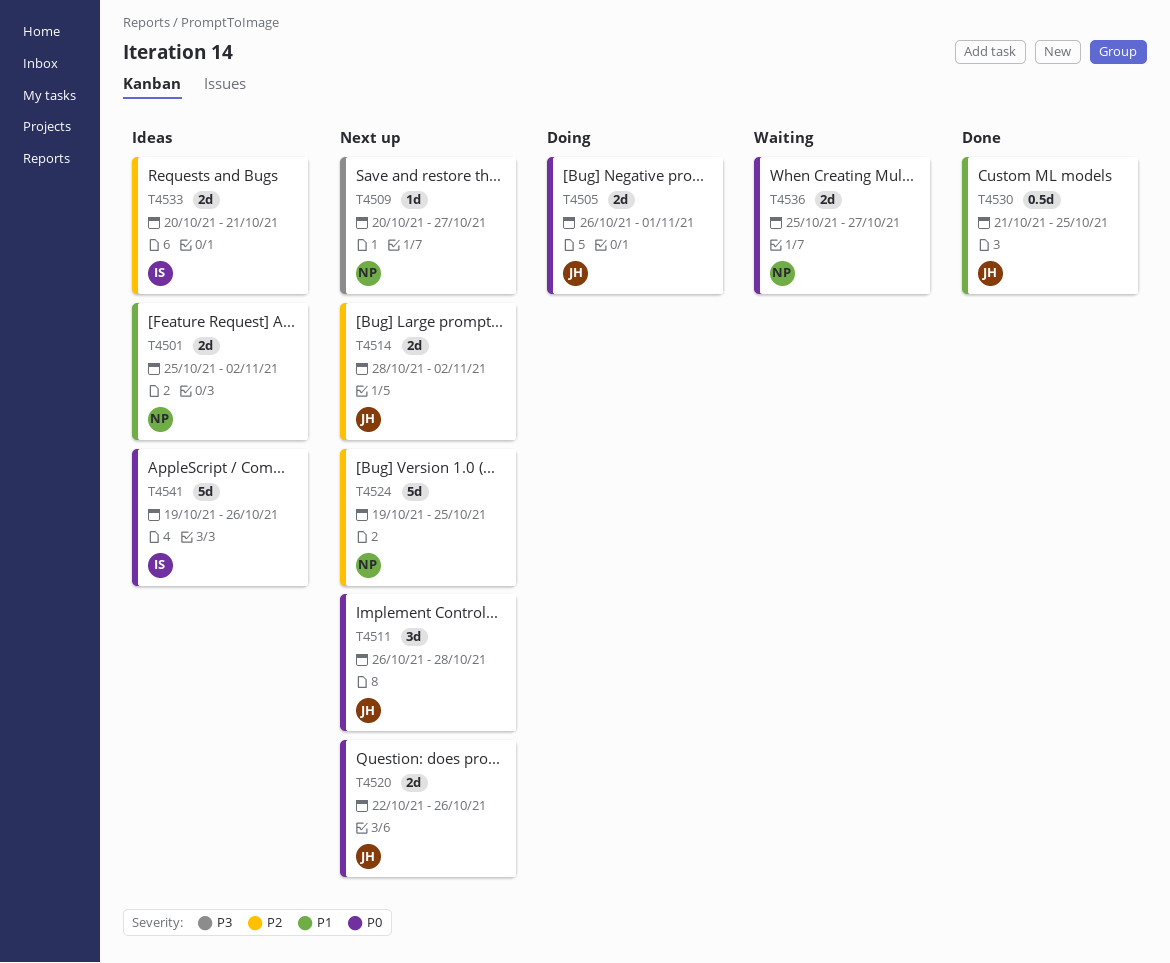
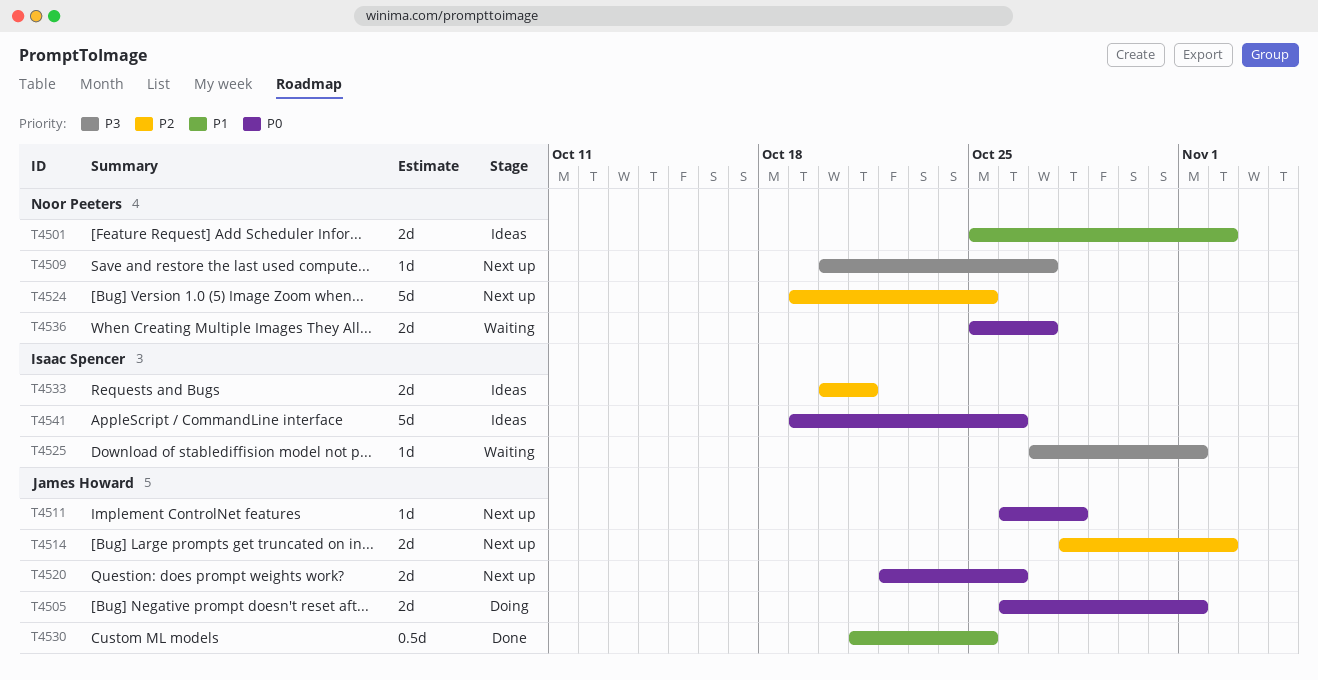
T4511, estimate: 3d -> 1d
T4525: none -> present

